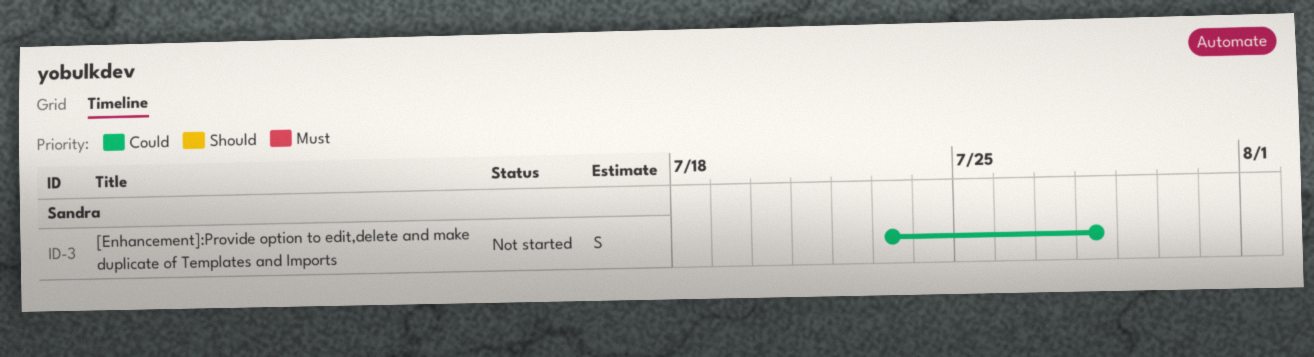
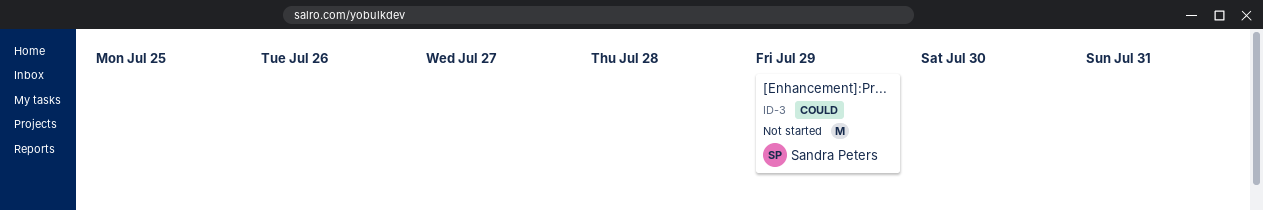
ID-3, estimate: S -> M
ID-3, due: Jul 28 -> Jul 29

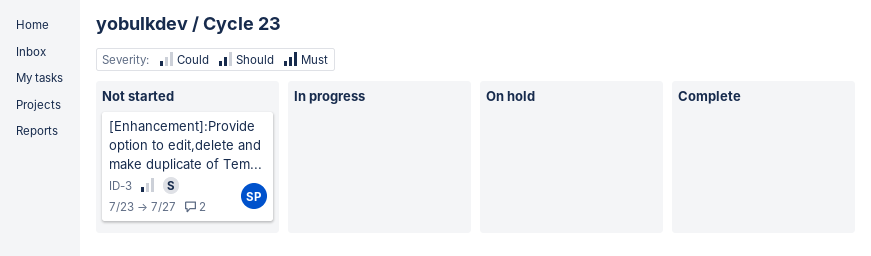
ID-3, estimate: M -> S
ID-3, due: Jul 29 -> Jul 27

